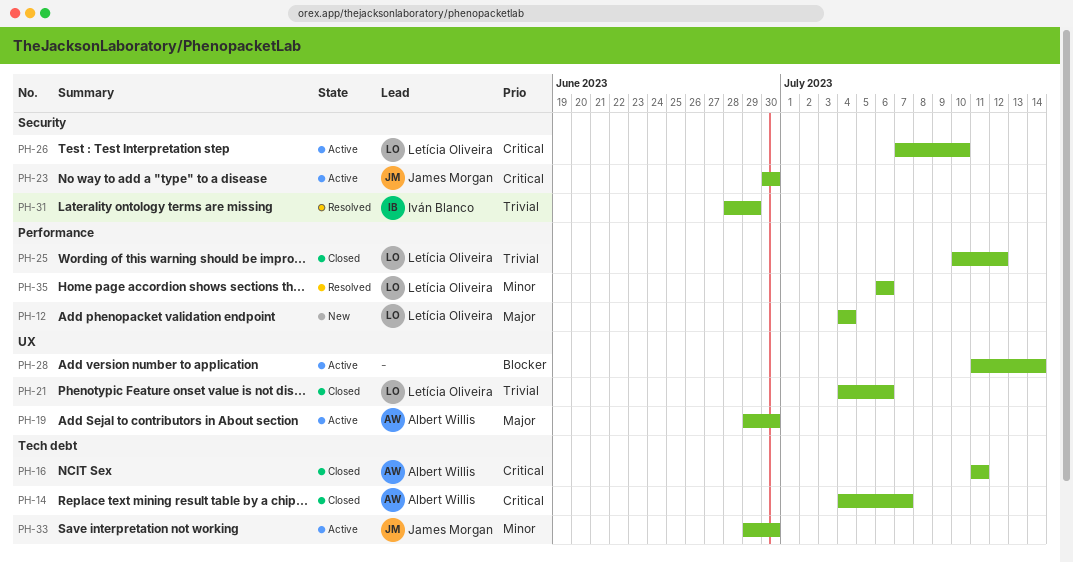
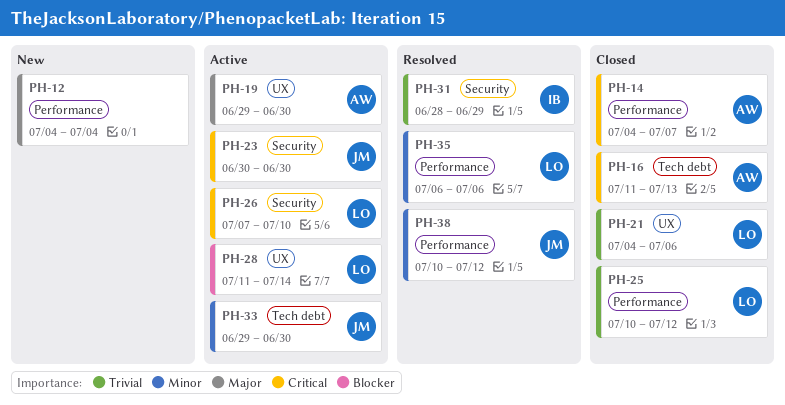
PH-12, owner: Letícia Oliveira -> none
PH-14, label: Tech debt -> Performance
PH-16, due: Jul 11 -> Jul 13
PH-28, owner: none -> Letícia Oliveira
PH-38: none -> present

